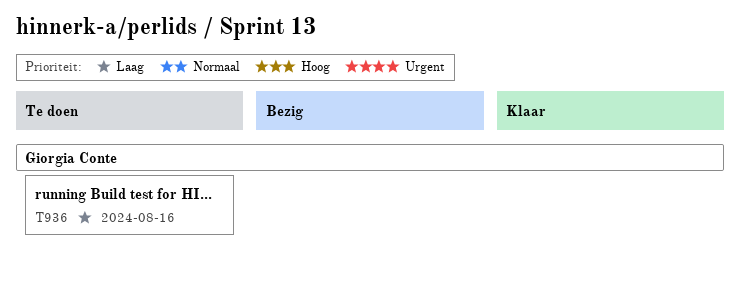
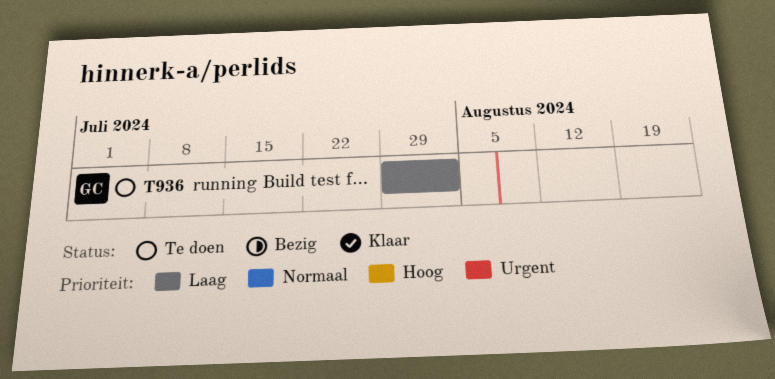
T936, due: Aug 16 -> Aug 2

